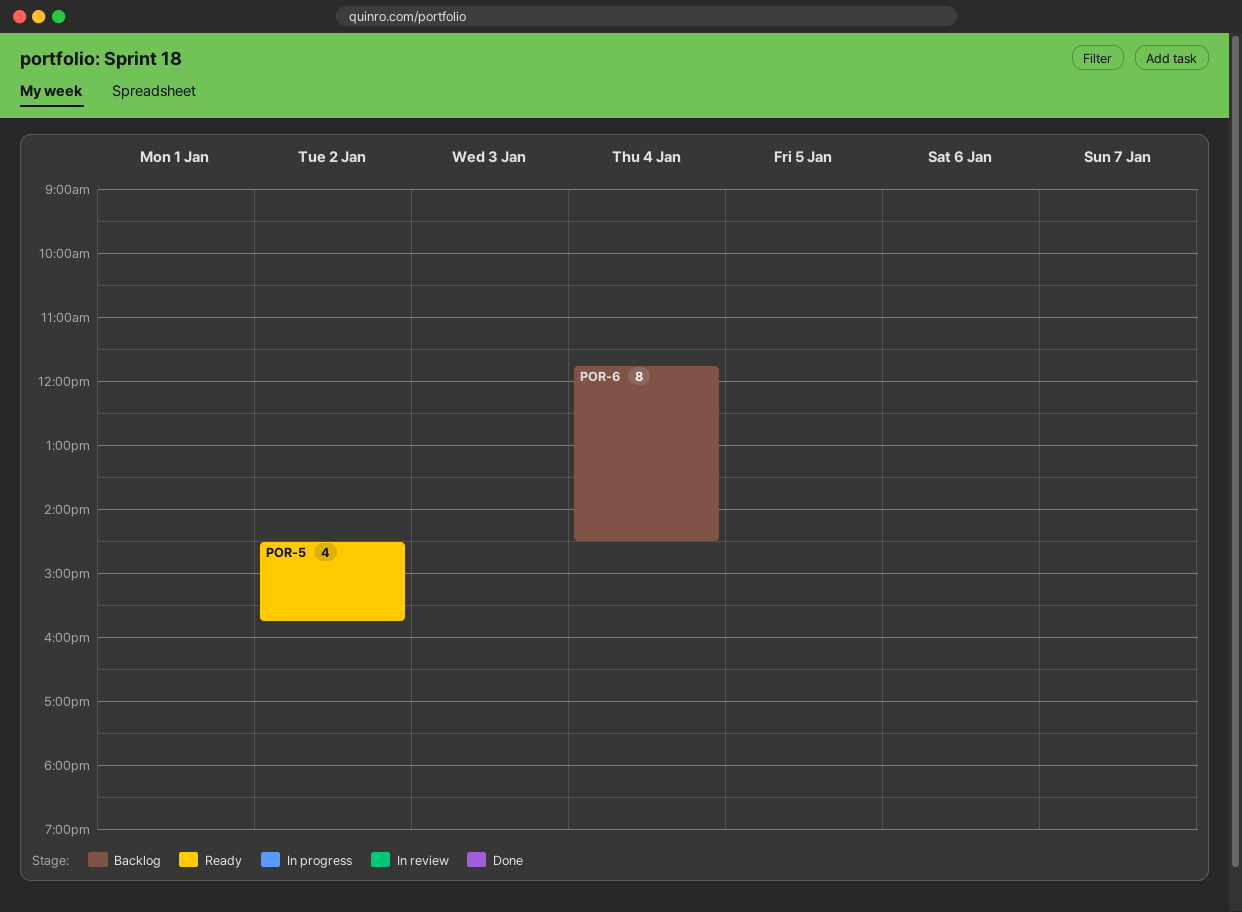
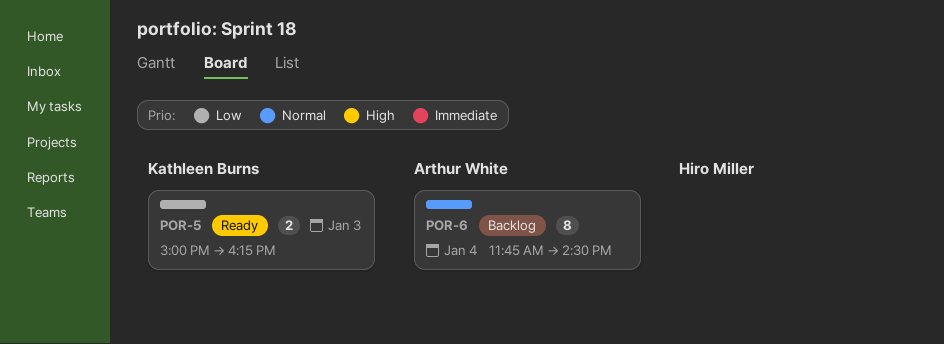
POR-5, estimate: 4 -> 2
POR-5, day: Jan 2 -> Jan 3
POR-5, begins: 14:30 -> 15:00
POR-5, ends: 15:45 -> 16:15

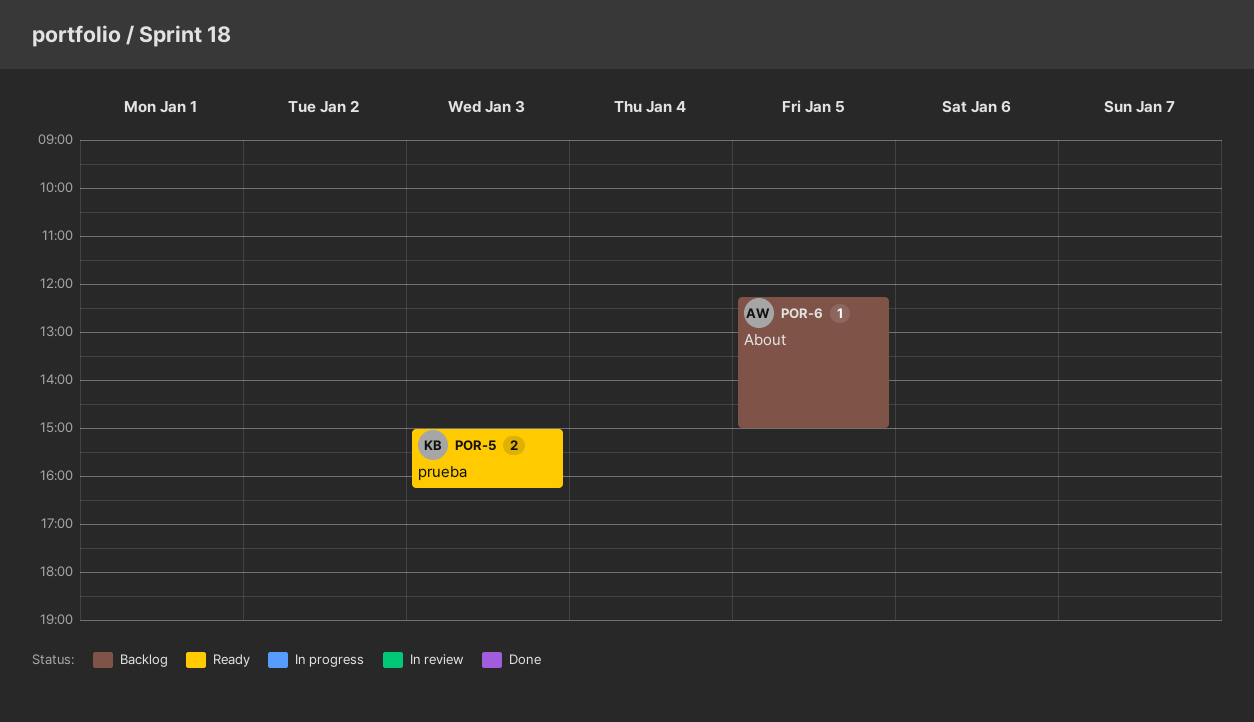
POR-6, estimate: 8 -> 1
POR-6, day: Jan 4 -> Jan 5
POR-6, begins: 11:45 -> 12:15
POR-6, ends: 14:30 -> 15:00

